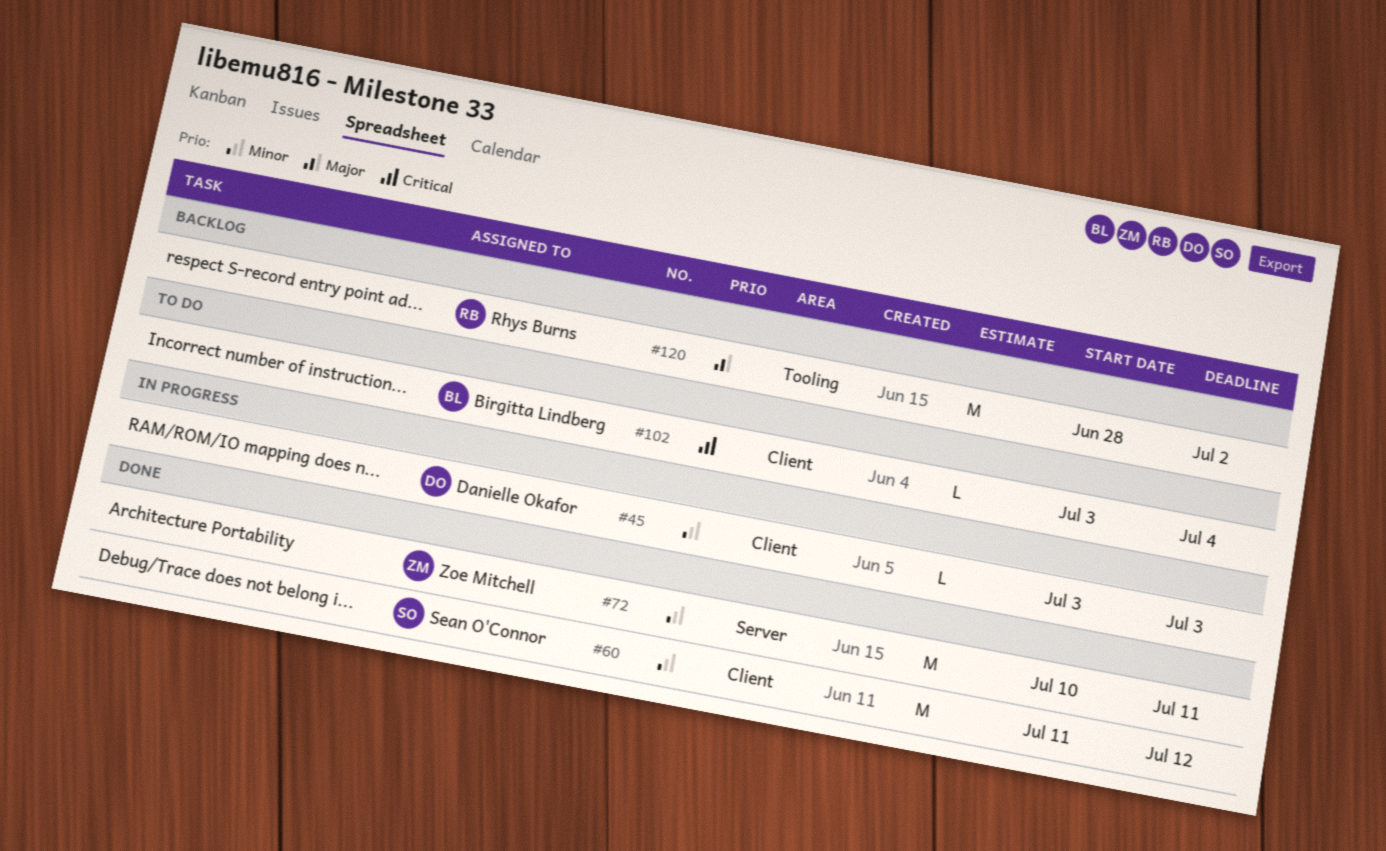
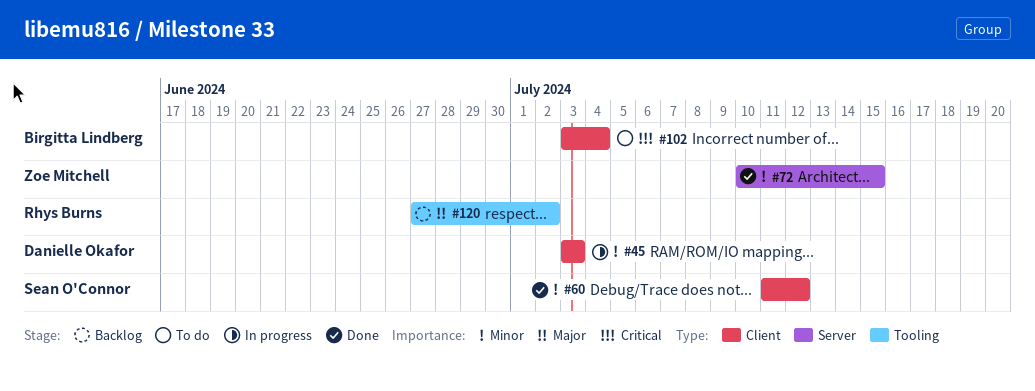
#72, due: Jul 11 -> Jul 15
#120, start: Jun 28 -> Jun 27

